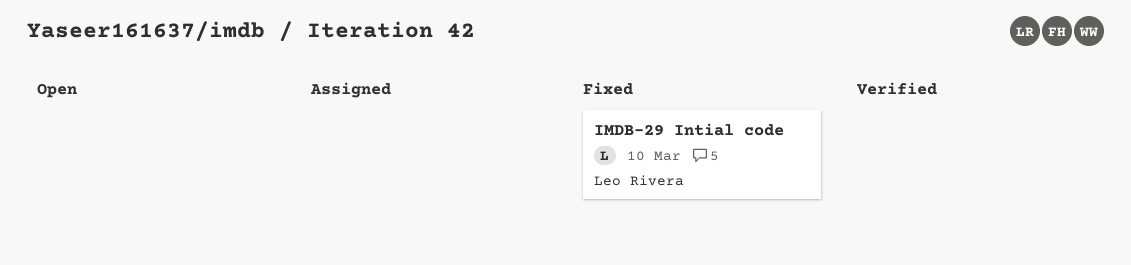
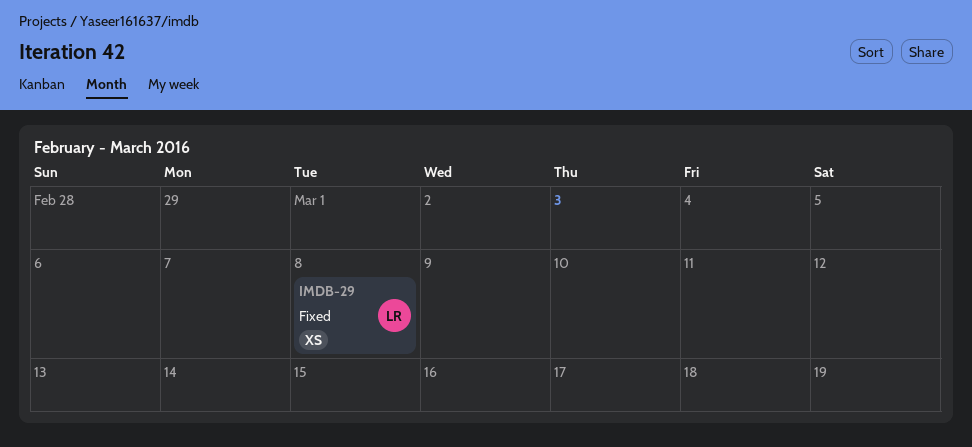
IMDB-29, estimate: L -> XS
IMDB-29, due: Mar 10 -> Mar 8

